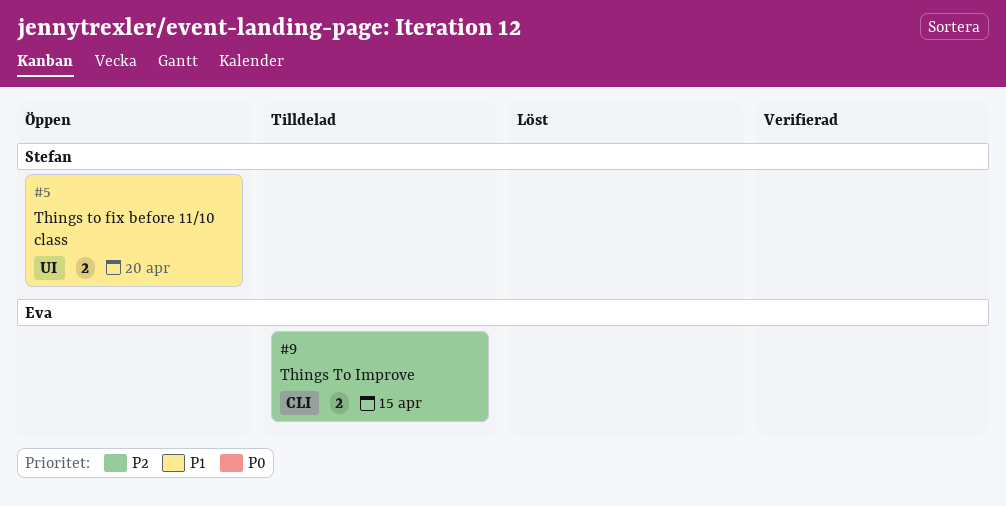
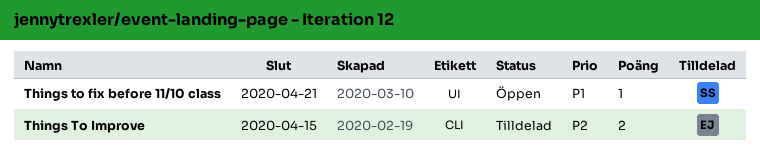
Things to fix before 11/10 class, estimate: 2 -> 1
Things to fix before 11/10 class, due: Apr 20 -> Apr 21

